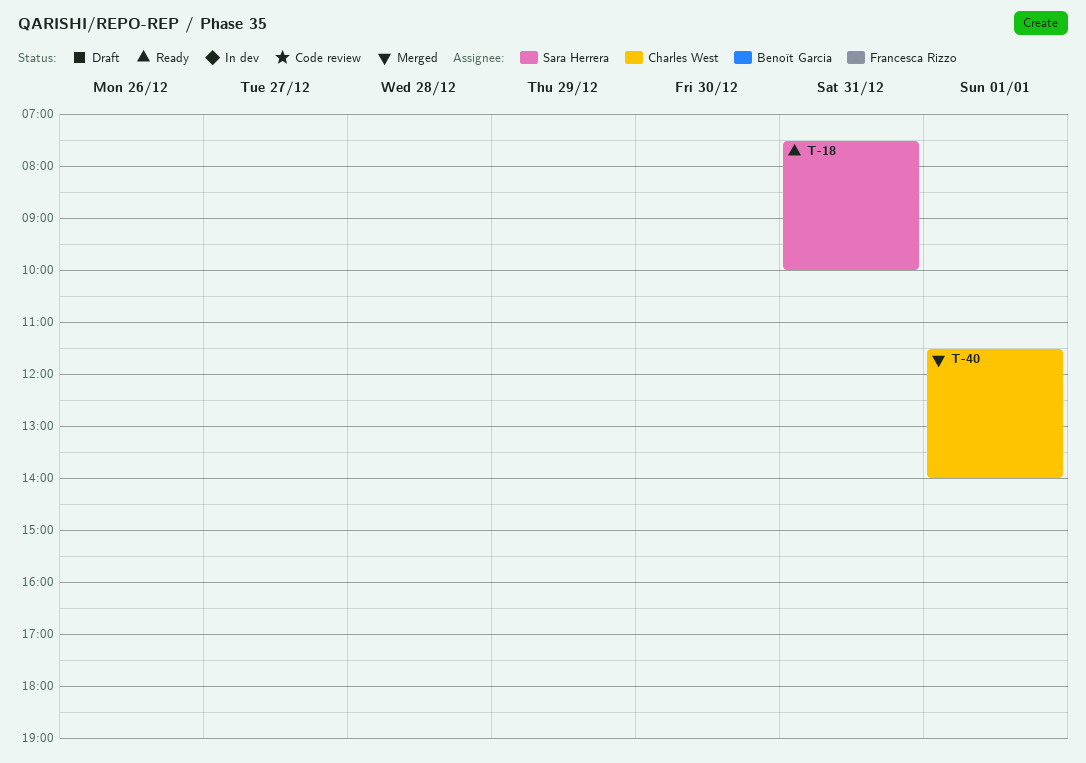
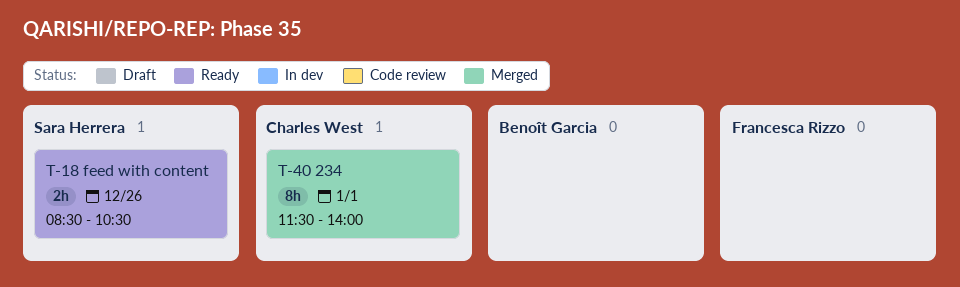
T-18, day: Dec 31 -> Dec 26
T-18, begins: 07:30 -> 08:30
T-18, ends: 10:00 -> 10:30

